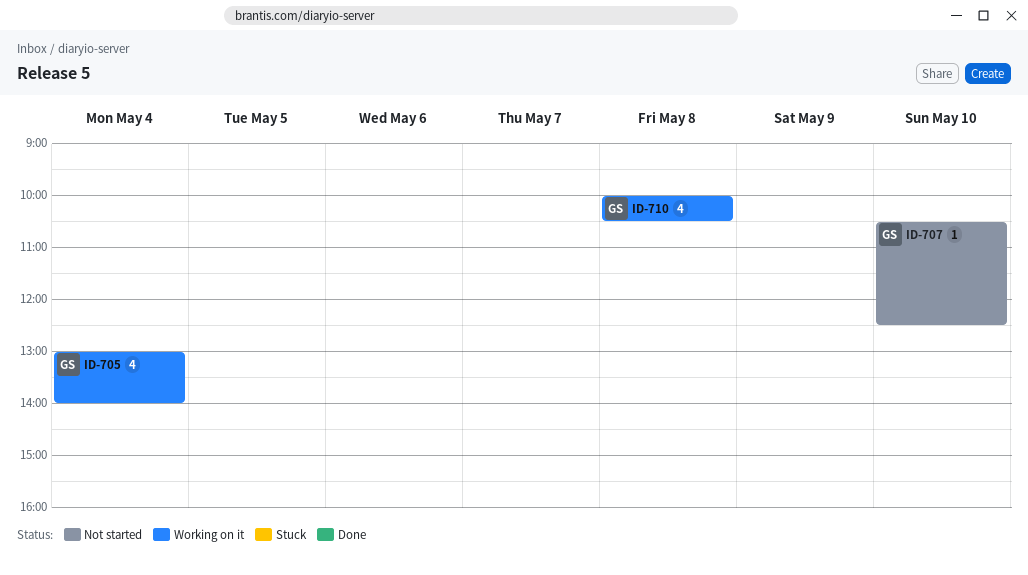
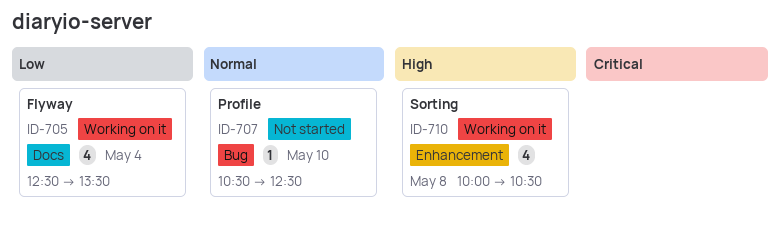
ID-705, begins: 13:00 -> 12:30
ID-705, ends: 14:00 -> 13:30

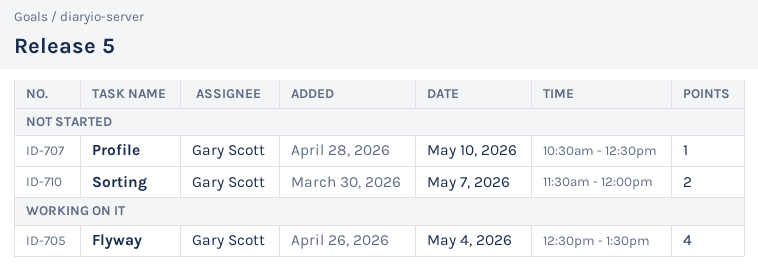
ID-710, status: Working on it -> Not started
ID-710, estimate: 4 -> 2
ID-710, day: May 8 -> May 7
ID-710, begins: 10:00 -> 11:30
ID-710, ends: 10:30 -> 12:00

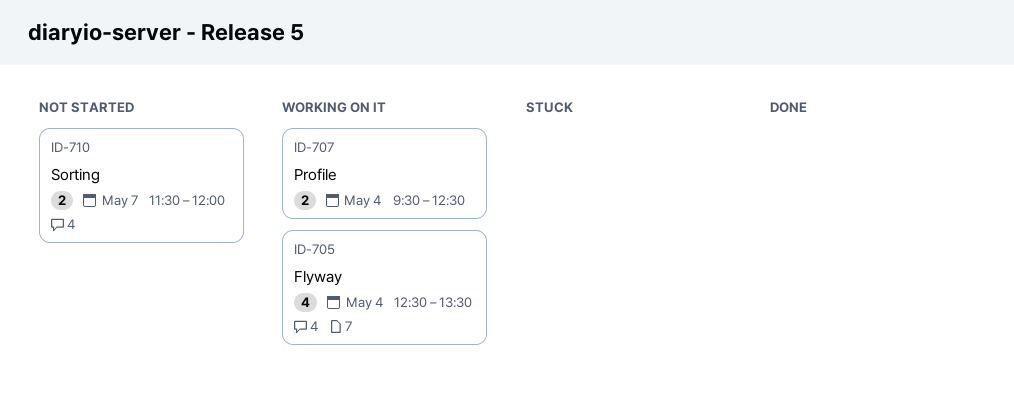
ID-707, status: Not started -> Working on it
ID-707, estimate: 1 -> 2
ID-707, day: May 10 -> May 4
ID-707, begins: 10:30 -> 09:30

